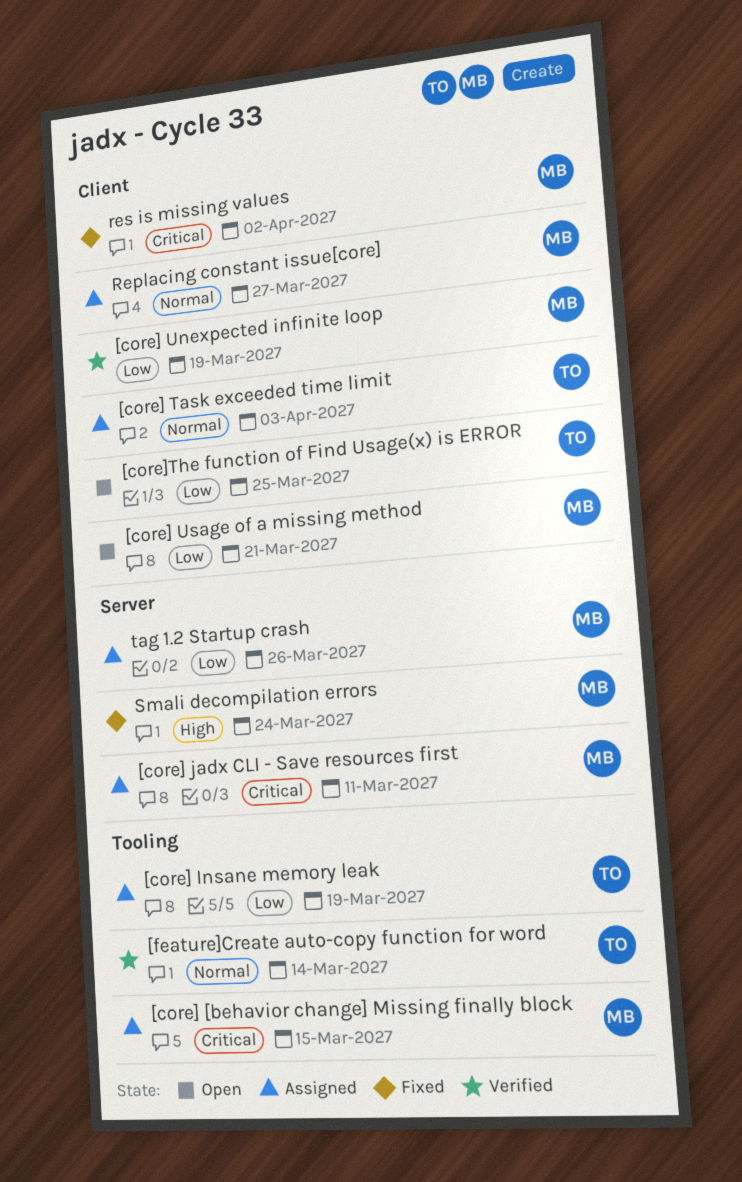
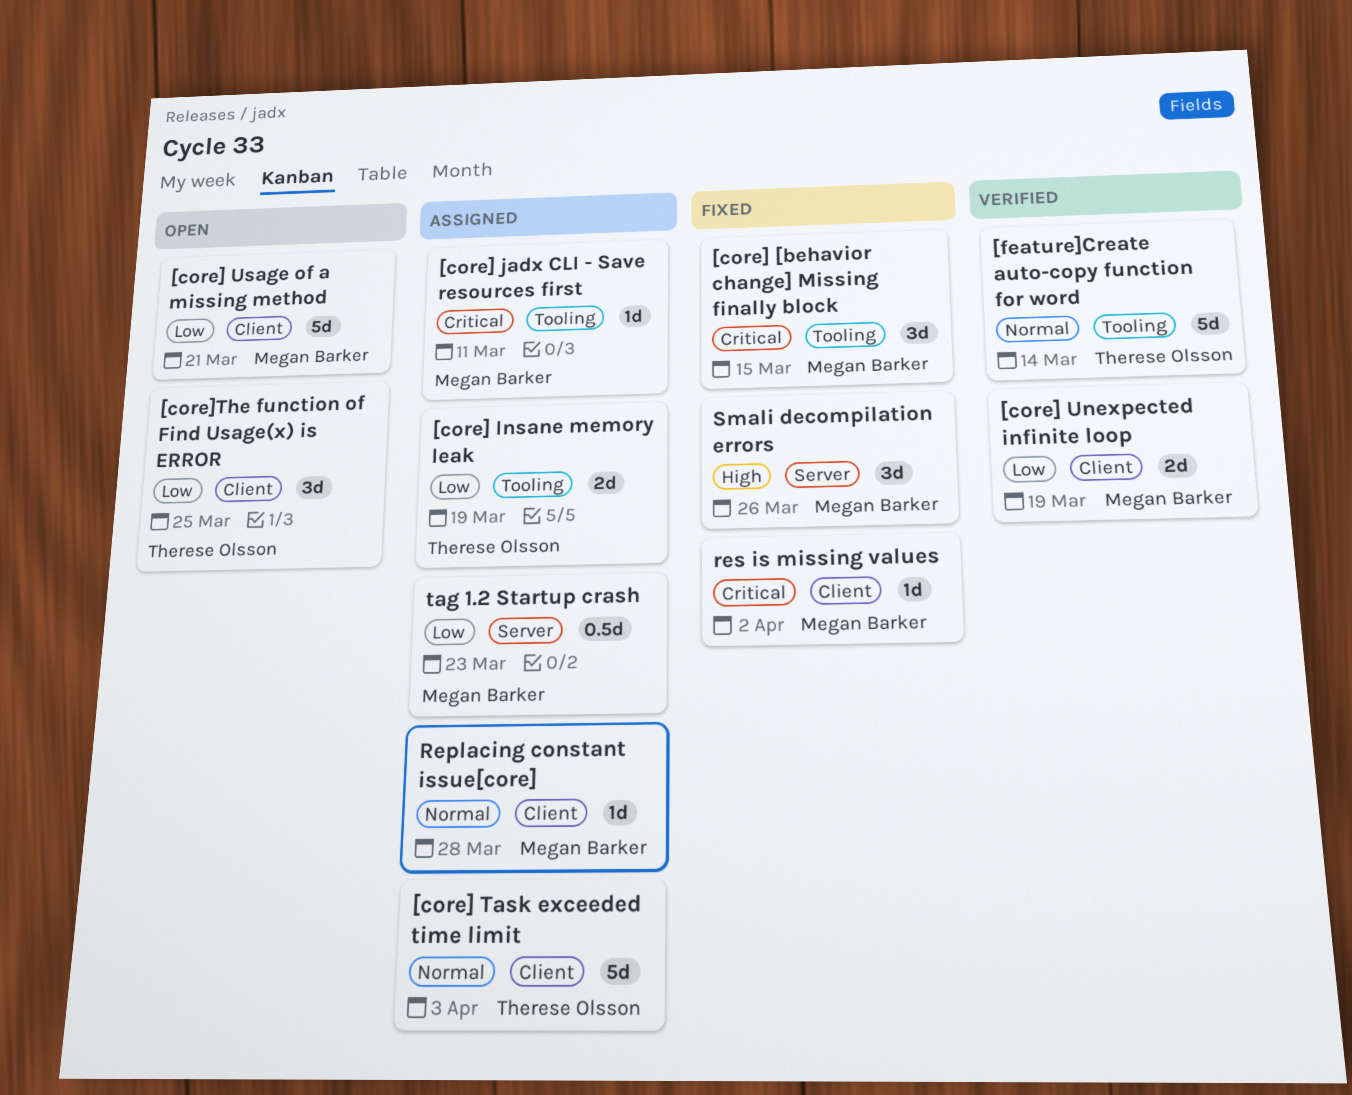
[core] [behavior change] Missing finally block, status: Assigned -> Fixed
[core] jadx CLI - Save resources first, label: Server -> Tooling
Replacing constant issue[core], due: Mar 27 -> Mar 28
Smali decompilation errors, due: Mar 24 -> Mar 26
tag 1.2 Startup crash, due: Mar 26 -> Mar 23

